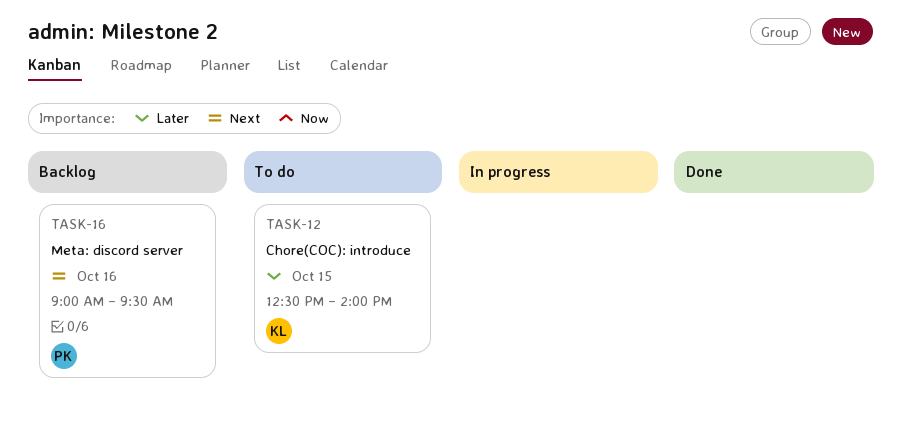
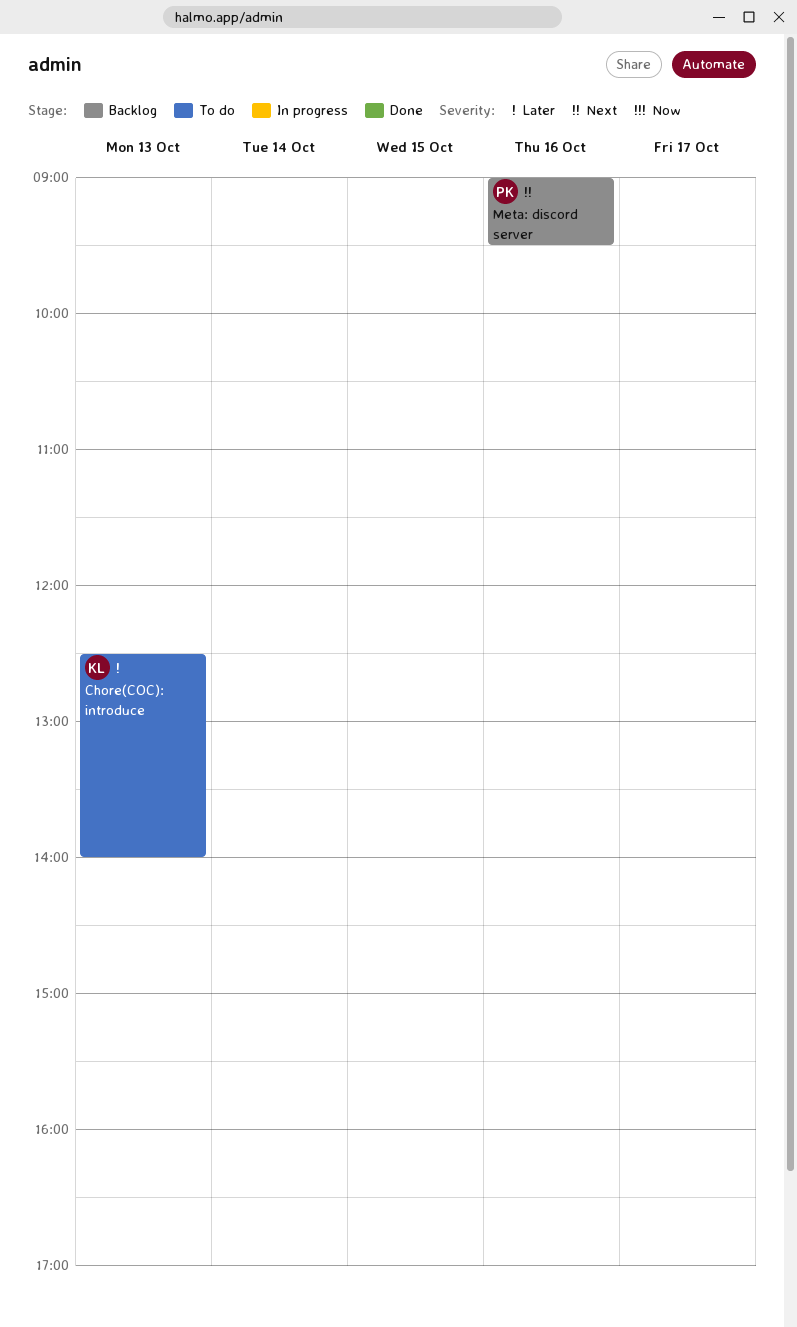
Chore(COC): introduce, day: Oct 15 -> Oct 13

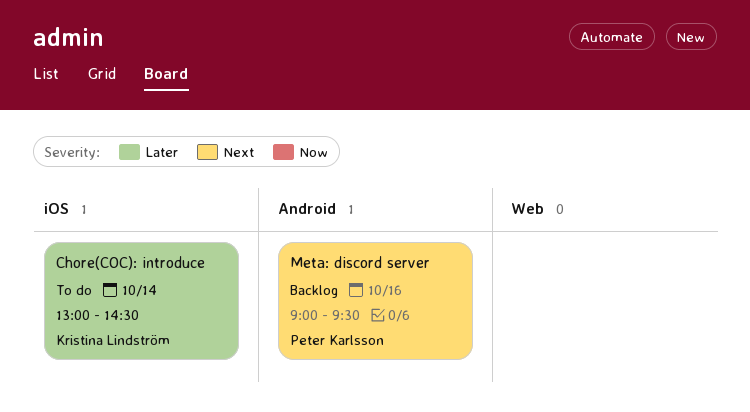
Chore(COC): introduce, day: Oct 13 -> Oct 14
Chore(COC): introduce, begins: 12:30 -> 13:00
Chore(COC): introduce, ends: 14:00 -> 14:30

